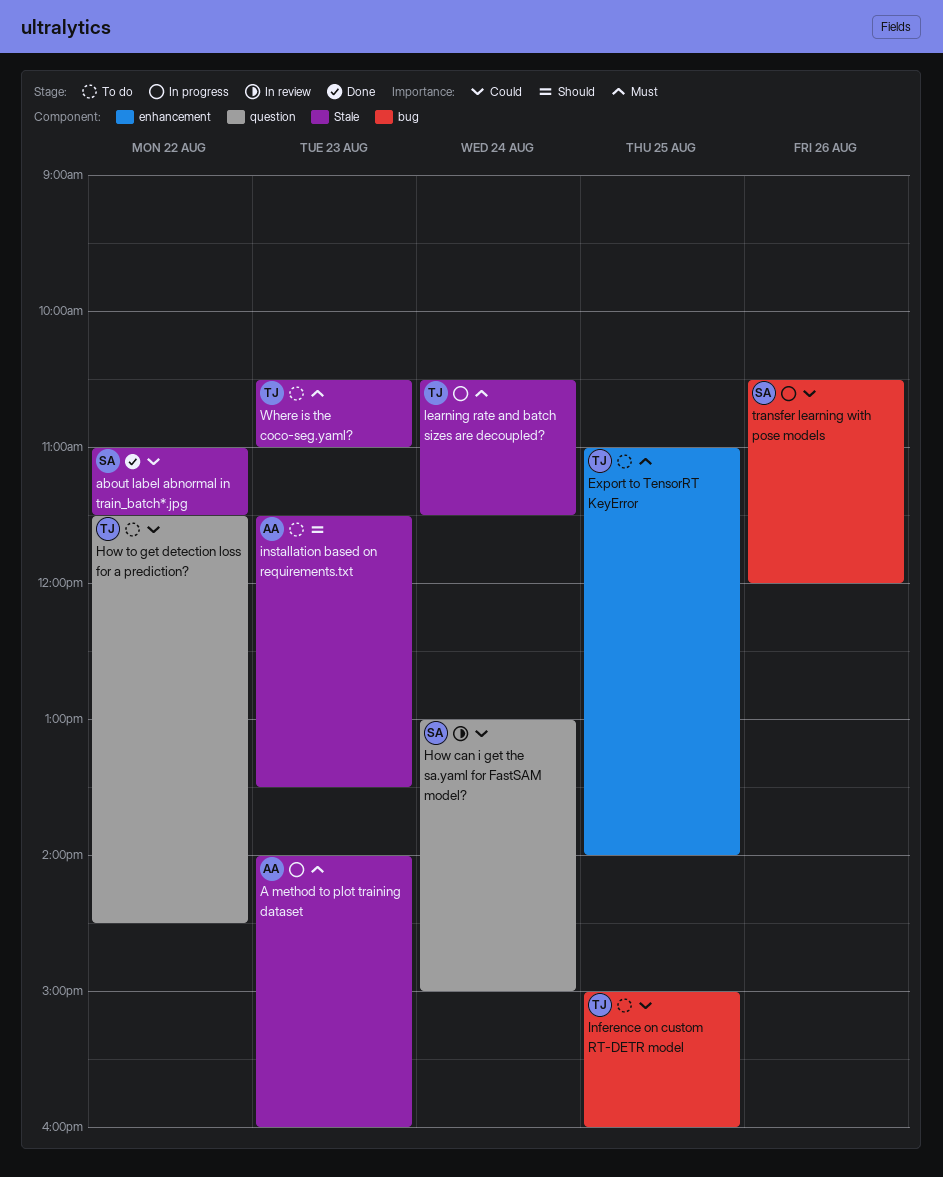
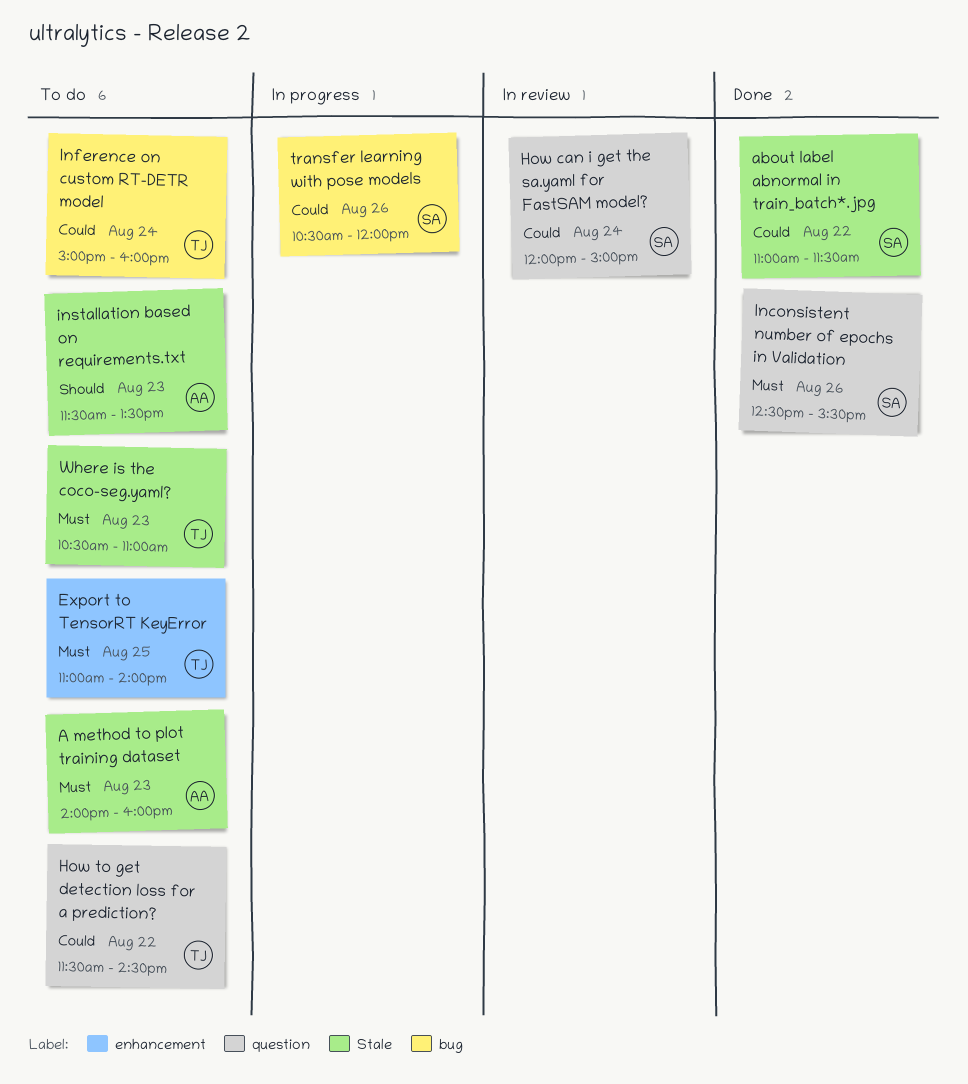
A method to plot training dataset, status: In progress -> To do
How can i get the sa.yaml for FastSAM model?, begins: 13:00 -> 12:00
Inconsistent number of epochs in Validation: none -> present
Inference on custom RT-DETR model, day: Aug 25 -> Aug 24
learning rate and batch sizes are decoupled?: present -> none

